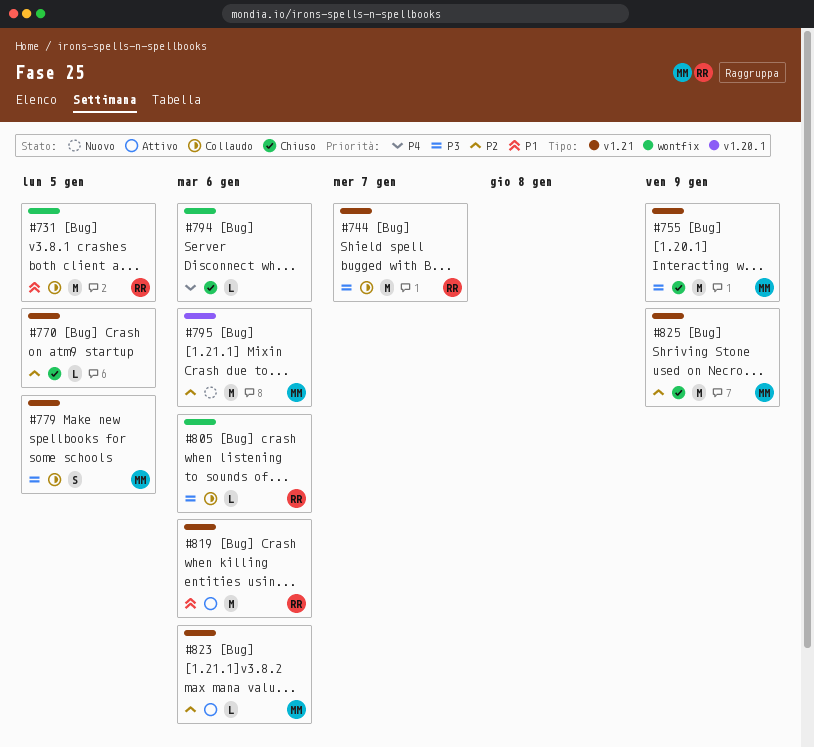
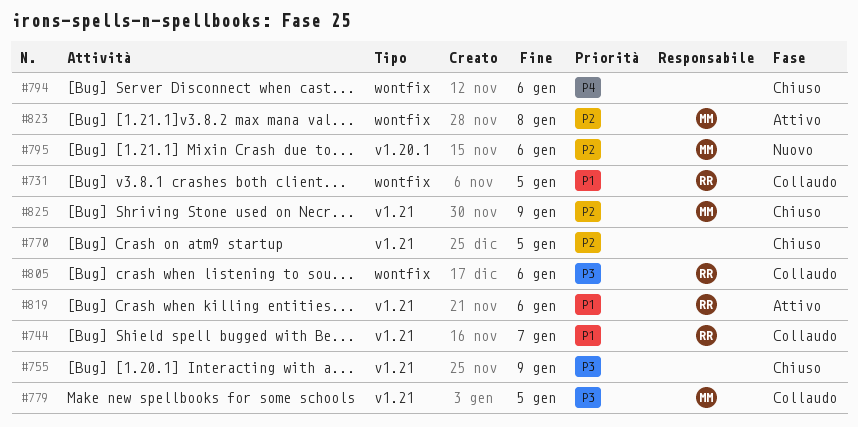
#744, priority: P3 -> P1
#755, owner: MM -> none
#823, label: v1.21 -> wontfix
#823, due: Jan 6 -> Jan 8

